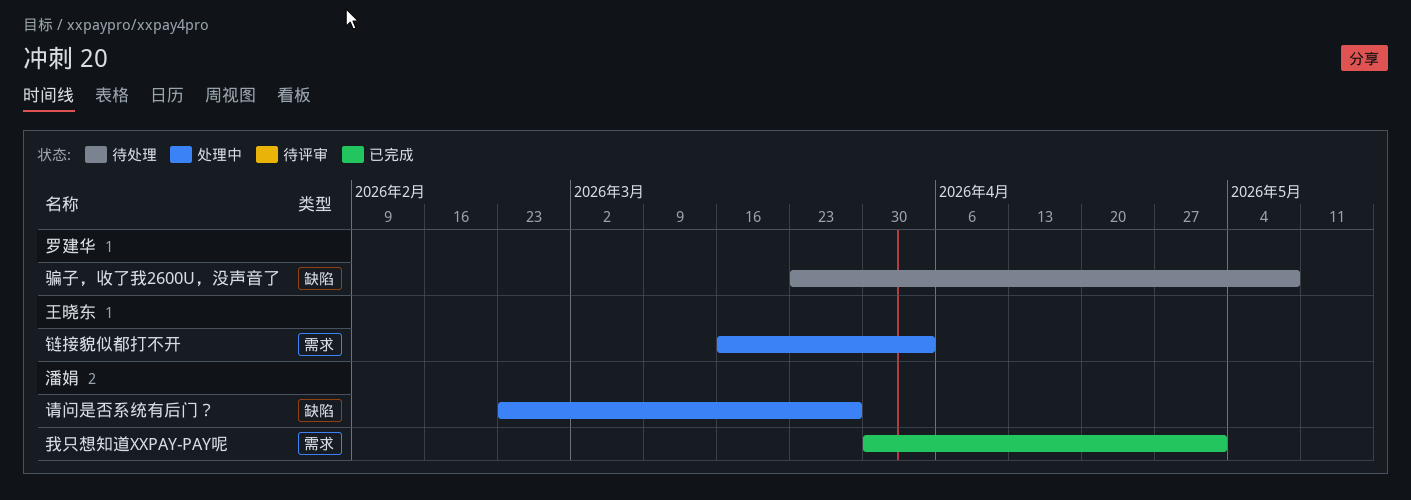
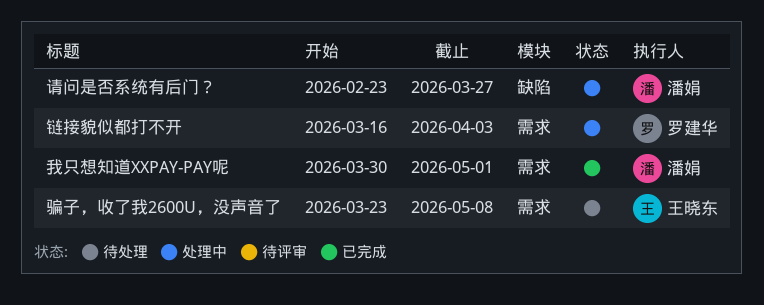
链接貌似都打不开, owner: 王晓东 -> 罗建华
骗子，收了我2600U，没声音了, owner: 罗建华 -> 王晓东
骗子，收了我2600U，没声音了, label: 缺陷 -> 需求

